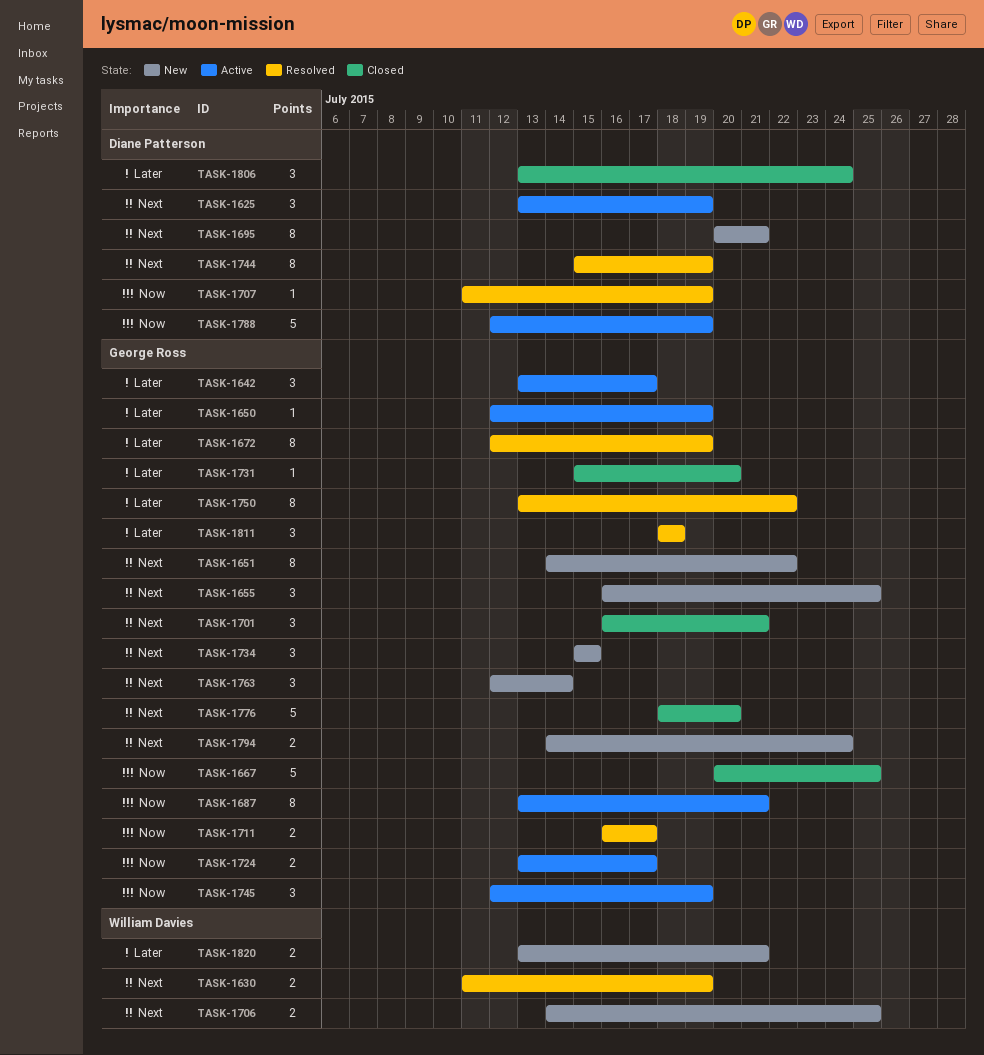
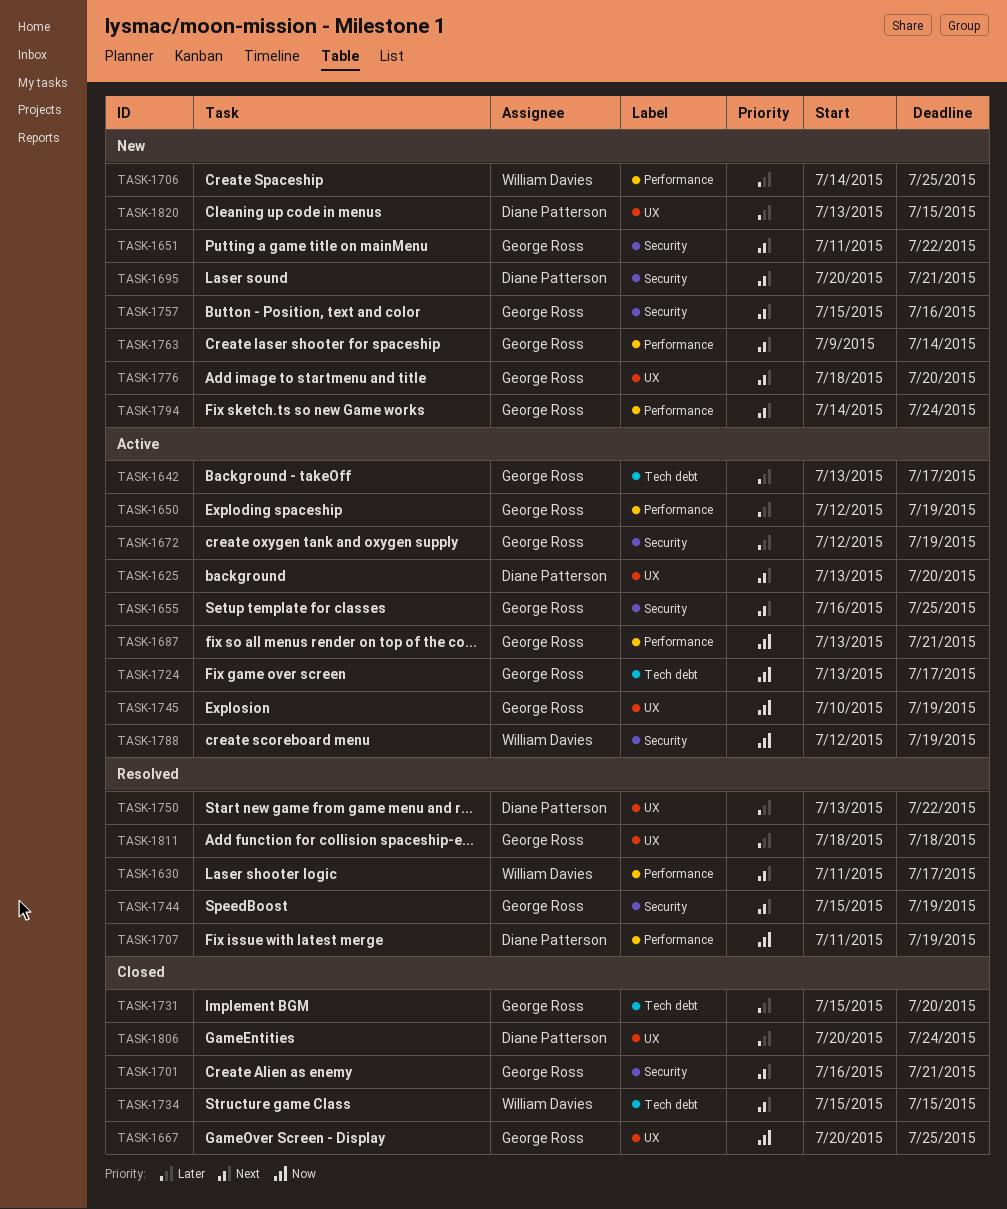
TASK-1625, due: Jul 19 -> Jul 20
TASK-1630, due: Jul 19 -> Jul 17
TASK-1651, start: Jul 14 -> Jul 11
TASK-1655, status: New -> Active
TASK-1672, status: Resolved -> Active
TASK-1706, priority: Next -> Later
TASK-1711: present -> none
TASK-1734, status: New -> Closed
TASK-1734, owner: George Ross -> William Davies
TASK-1744, owner: Diane Patterson -> George Ross
TASK-1745, start: Jul 12 -> Jul 10
TASK-1750, owner: George Ross -> Diane Patterson
TASK-1757: none -> present
TASK-1763, start: Jul 12 -> Jul 9
TASK-1776, status: Closed -> New
TASK-1788, owner: Diane Patterson -> William Davies
TASK-1806, start: Jul 13 -> Jul 20
TASK-1820, owner: William Davies -> Diane Patterson
TASK-1820, due: Jul 21 -> Jul 15

